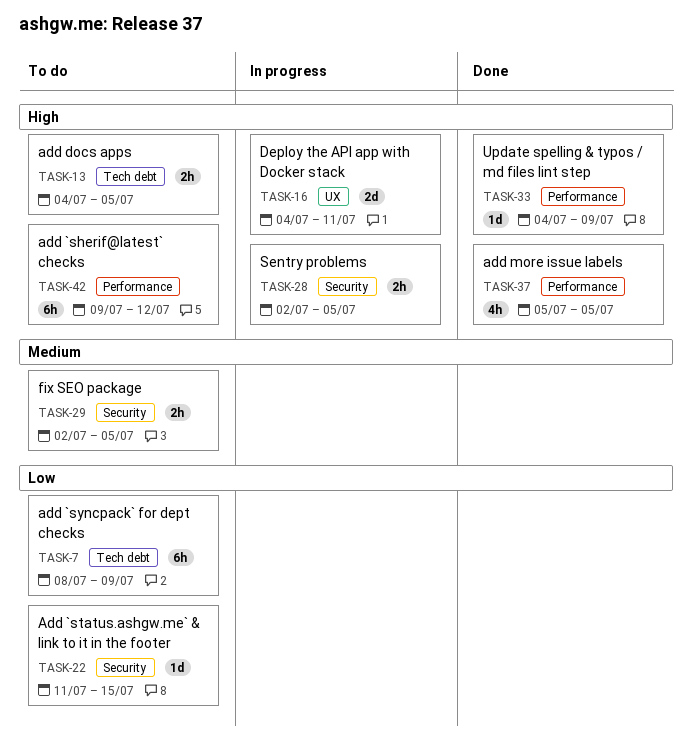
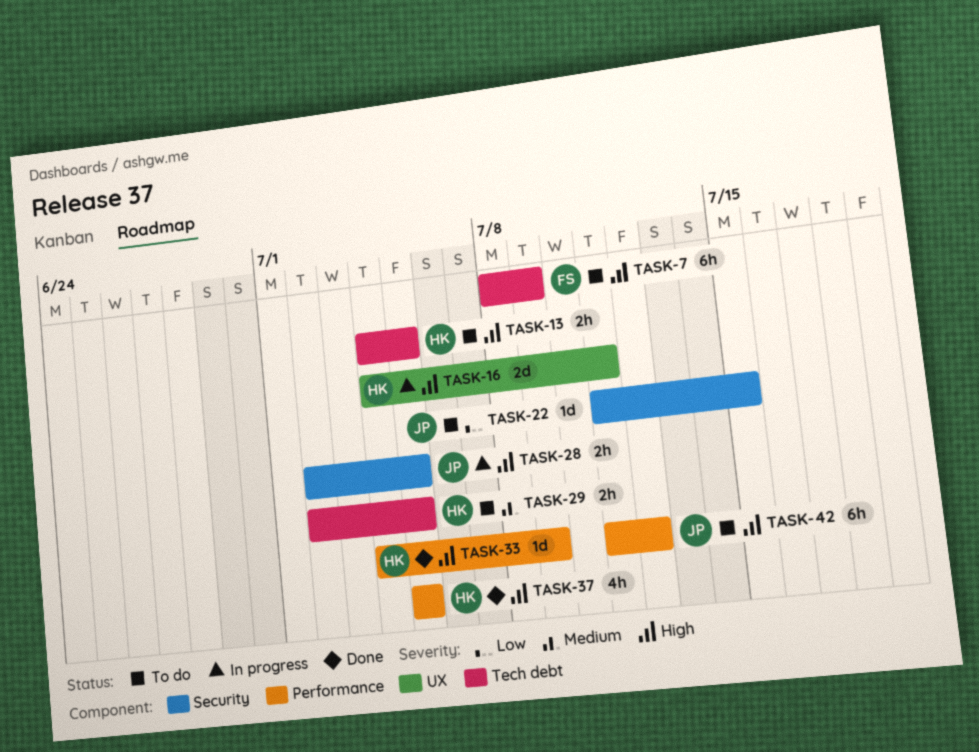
TASK-7, priority: Low -> High
TASK-29, label: Security -> Tech debt
TASK-42, start: Jul 9 -> Jul 11

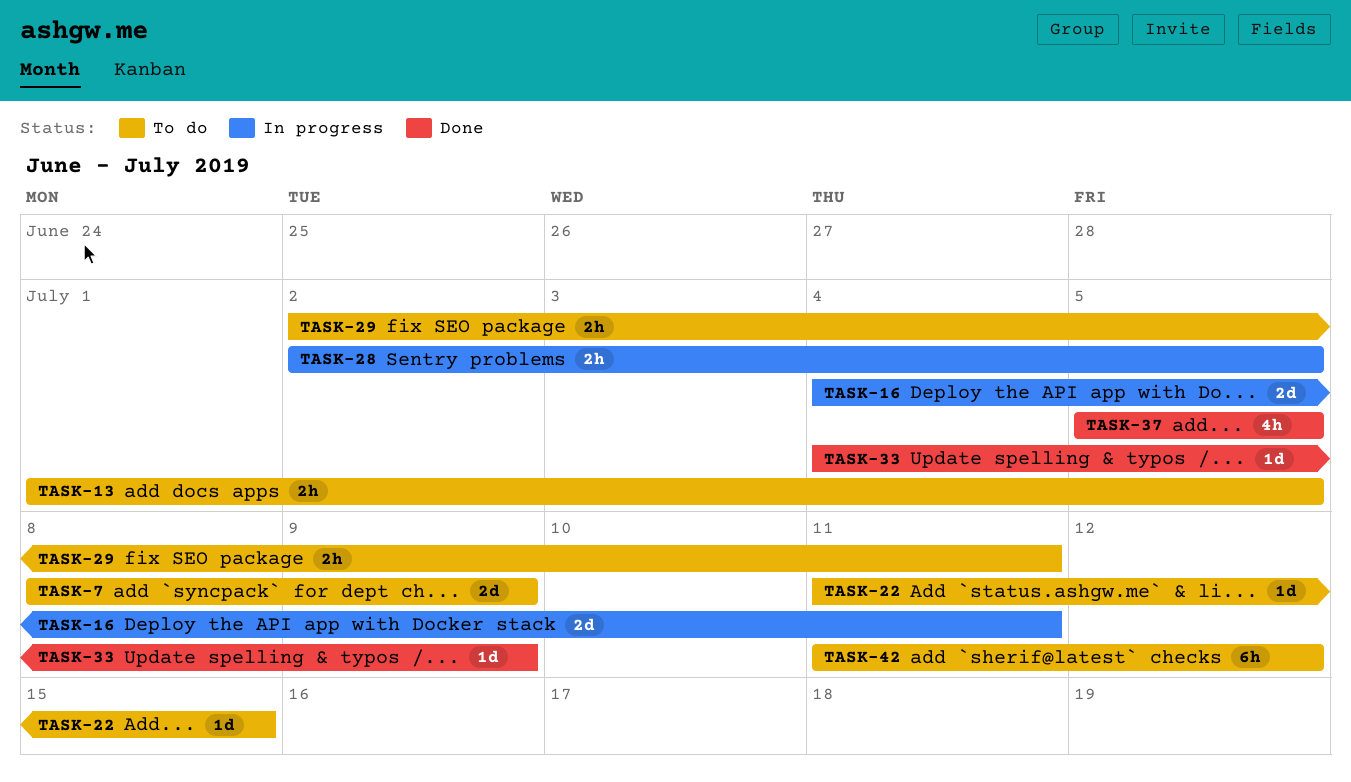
TASK-7, estimate: 6h -> 2d
TASK-13, start: Jul 4 -> Jul 1
TASK-29, due: Jul 5 -> Jul 11

